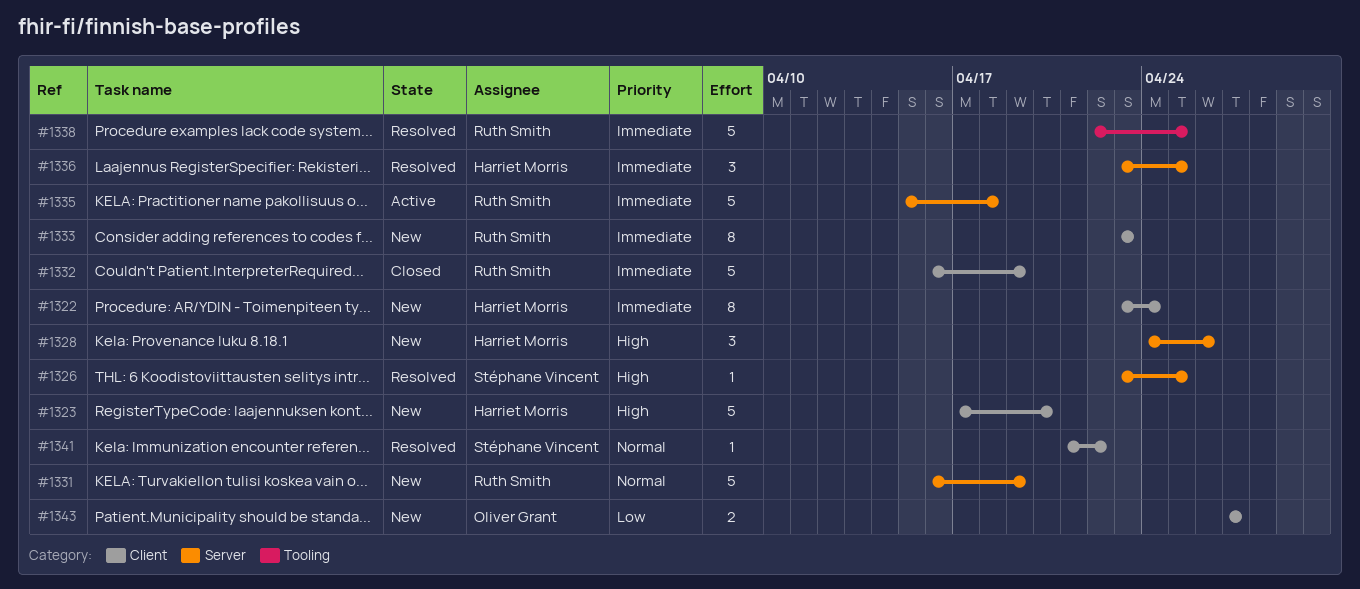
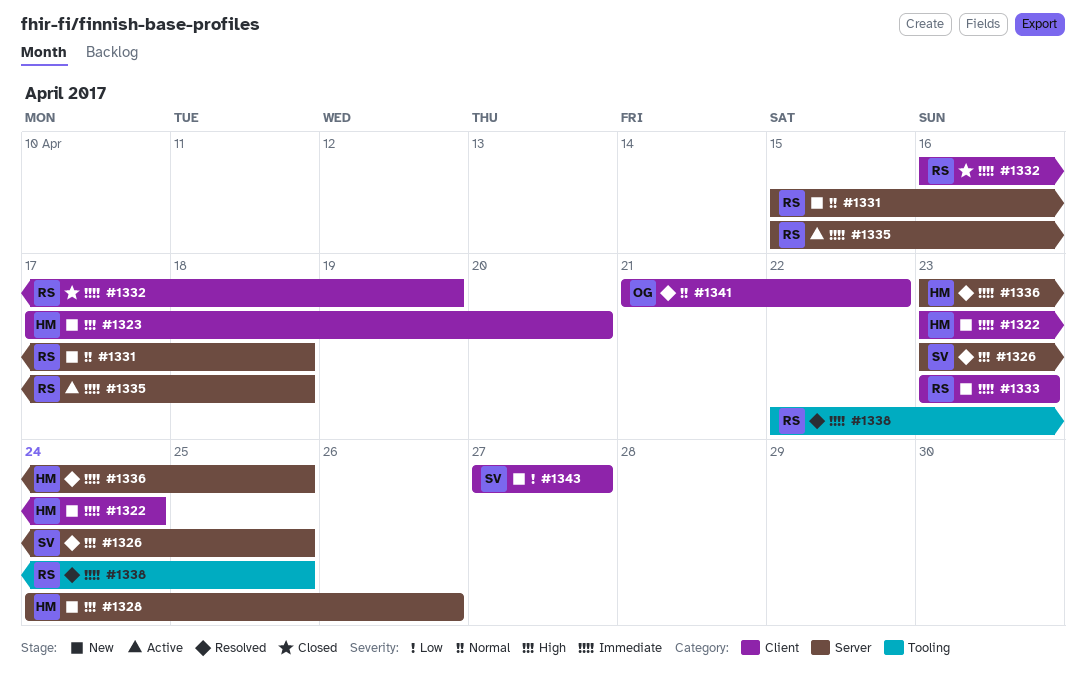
#1331, start: Apr 16 -> Apr 15
#1331, due: Apr 19 -> Apr 18
#1341, owner: Stéphane Vincent -> Oliver Grant
#1343, owner: Oliver Grant -> Stéphane Vincent

